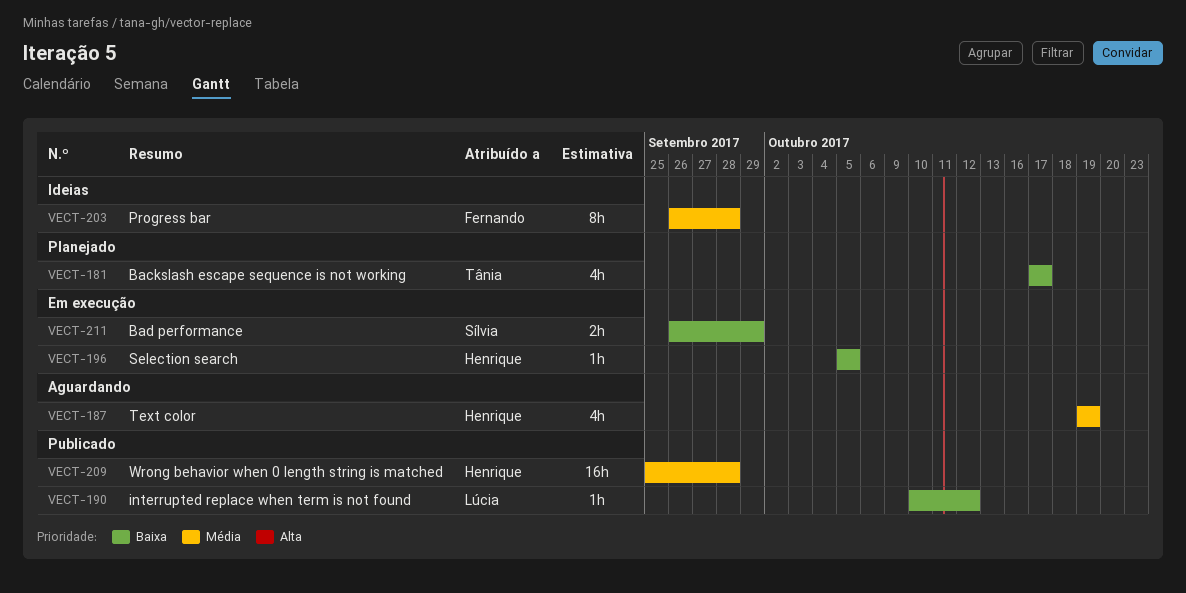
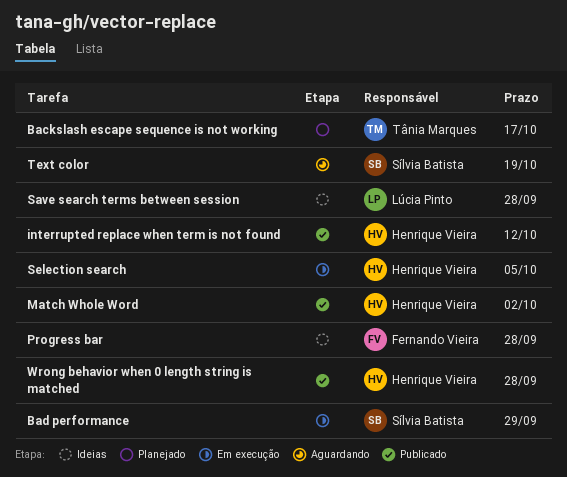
interrupted replace when term is not found, owner: Lúcia Pinto -> Henrique Vieira
Match Whole Word: none -> present
Save search terms between session: none -> present
Text color, owner: Henrique Vieira -> Sílvia Batista

